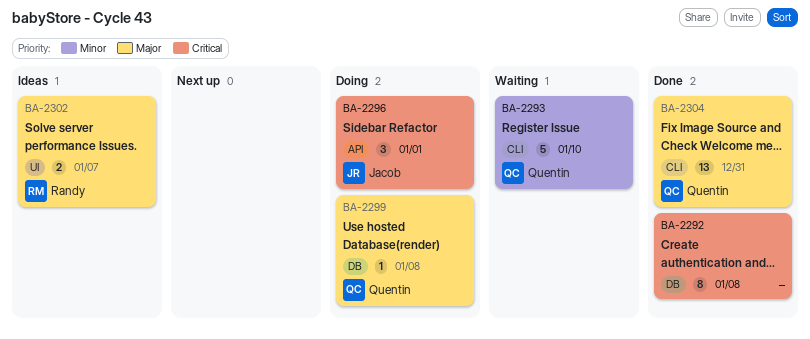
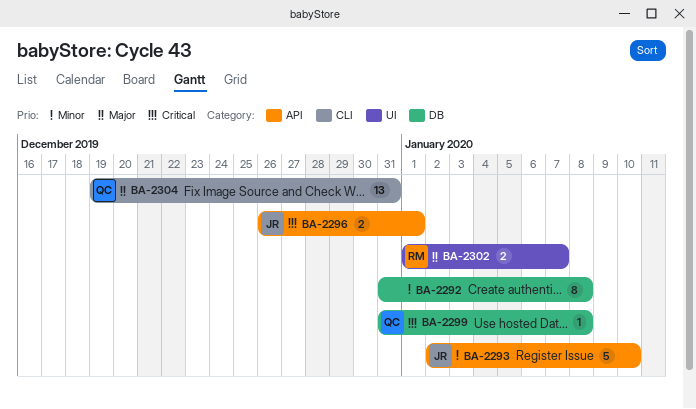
BA-2292, priority: Critical -> Minor
BA-2293, owner: Quentin -> Jacob
BA-2293, label: CLI -> API
BA-2296, estimate: 3 -> 2
BA-2299, priority: Major -> Critical

